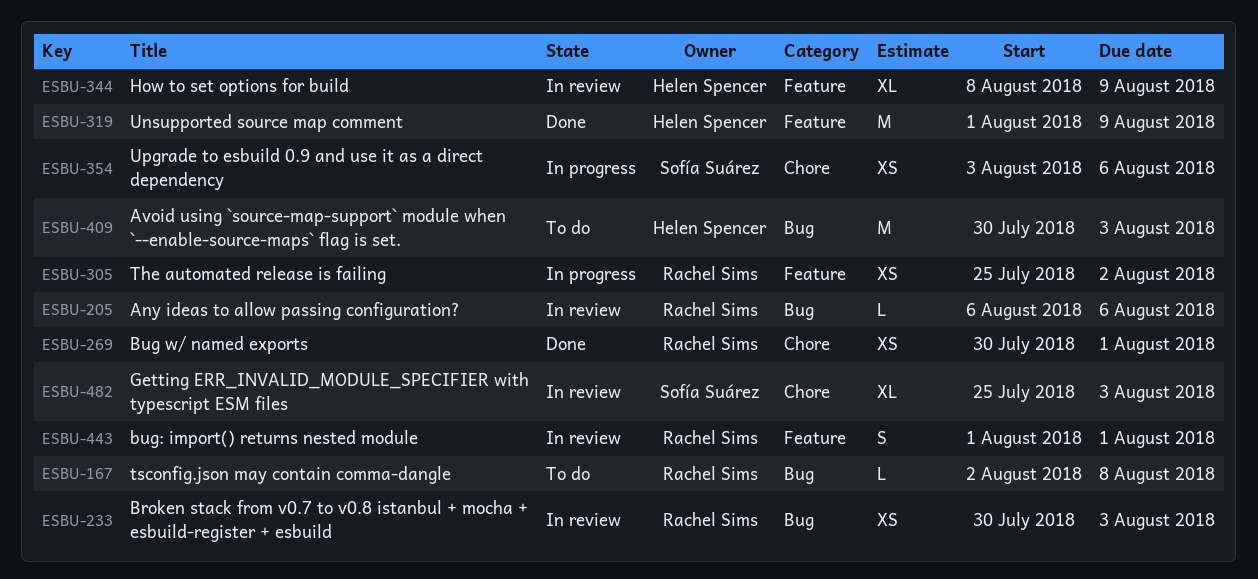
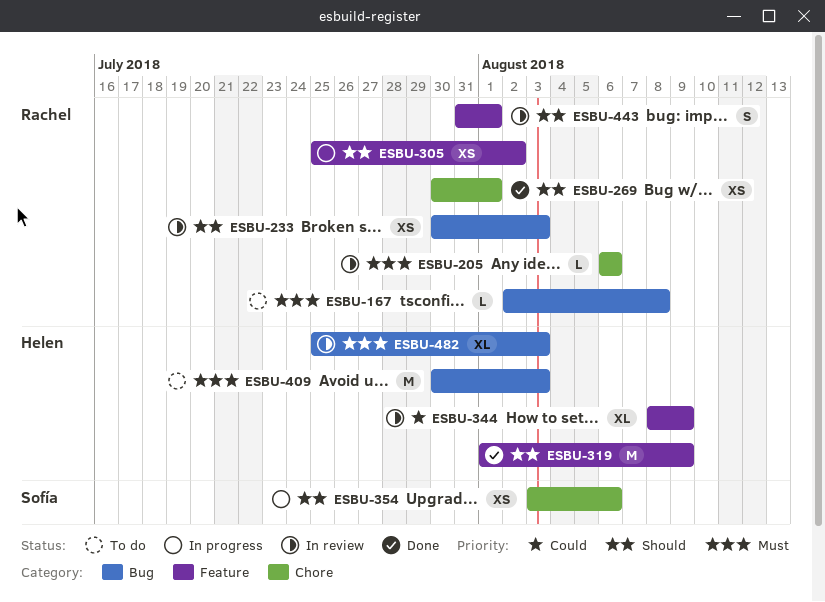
ESBU-205, label: Bug -> Chore
ESBU-443, start: Aug 1 -> Jul 31
ESBU-482, owner: Sofía Suárez -> Helen Spencer
ESBU-482, label: Chore -> Bug

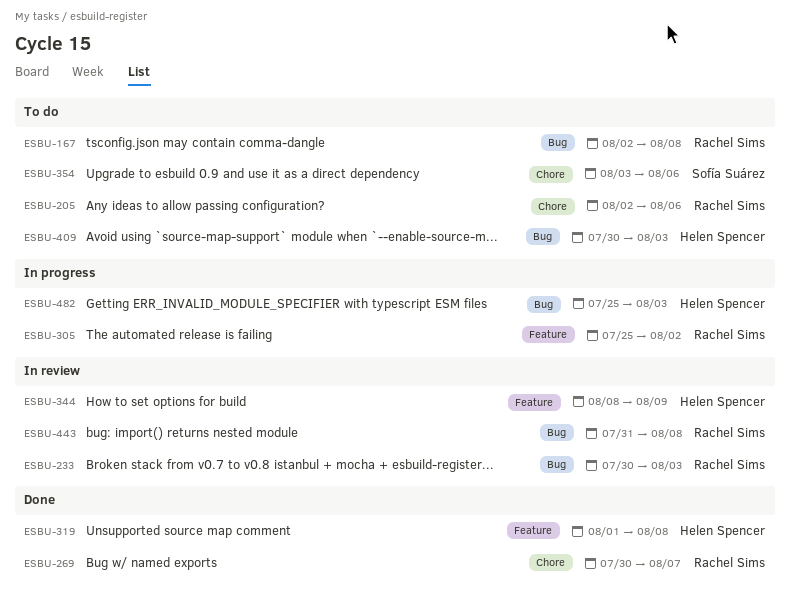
ESBU-205, status: In review -> To do
ESBU-205, start: Aug 6 -> Aug 2
ESBU-269, due: Aug 1 -> Aug 7
ESBU-319, due: Aug 9 -> Aug 8
ESBU-354, status: In progress -> To do
ESBU-443, label: Feature -> Bug
ESBU-443, due: Aug 1 -> Aug 8
ESBU-482, status: In review -> In progress

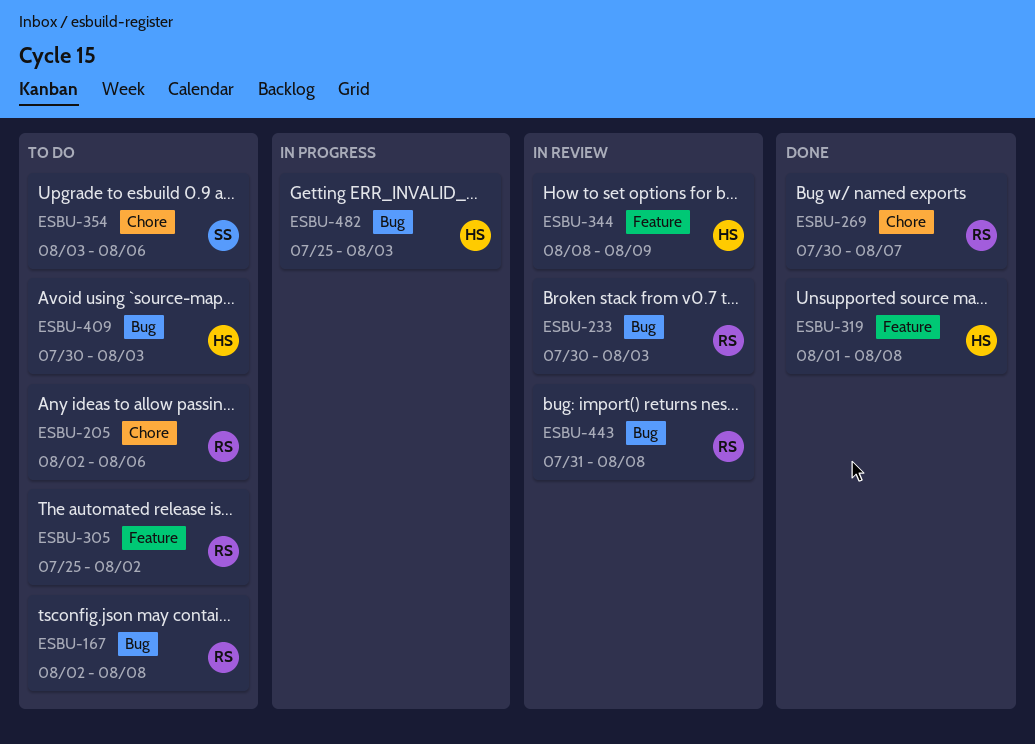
ESBU-305, status: In progress -> To do

